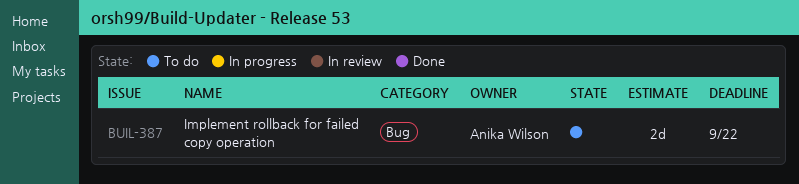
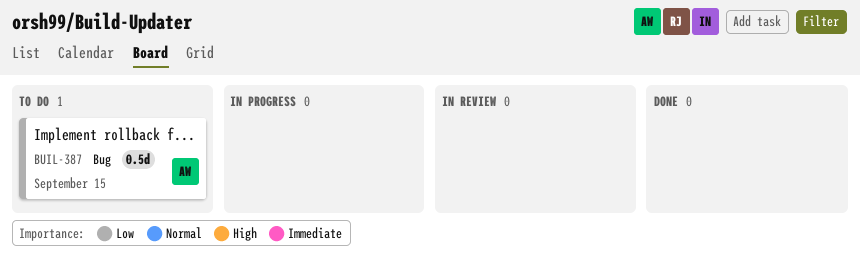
BUIL-387, estimate: 2d -> 0.5d
BUIL-387, due: Sep 22 -> Sep 15

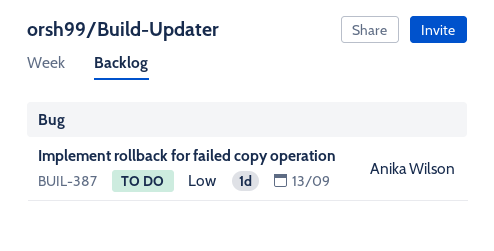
BUIL-387, estimate: 0.5d -> 1d
BUIL-387, due: Sep 15 -> Sep 13

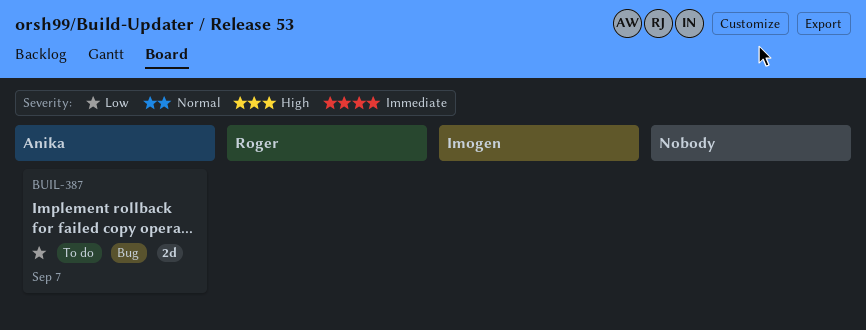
BUIL-387, estimate: 1d -> 2d
BUIL-387, due: Sep 13 -> Sep 7

